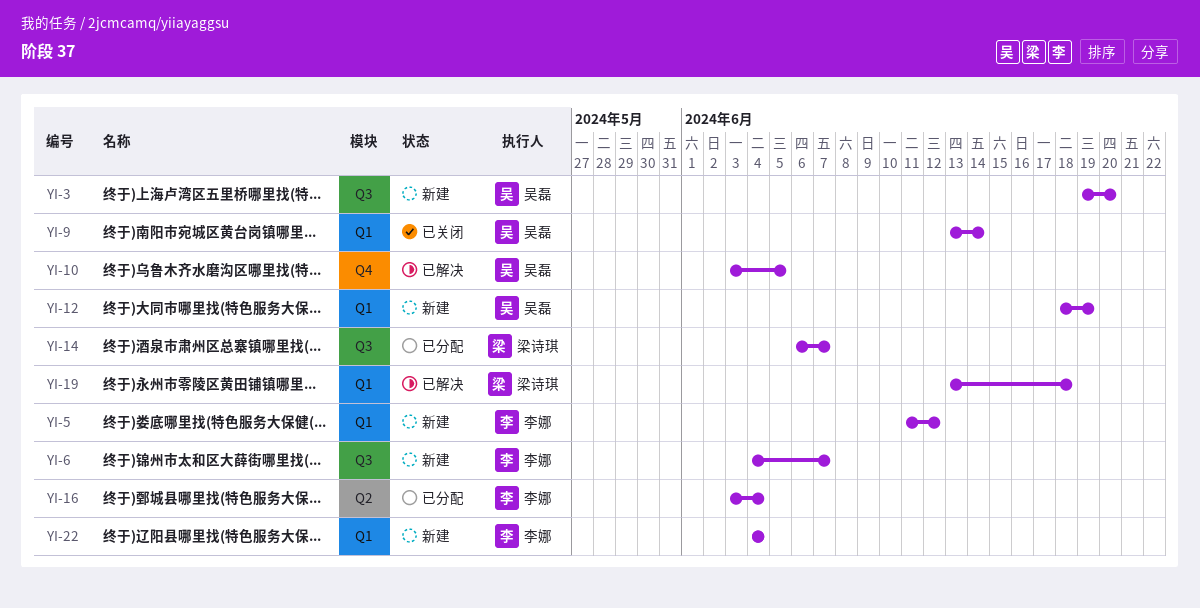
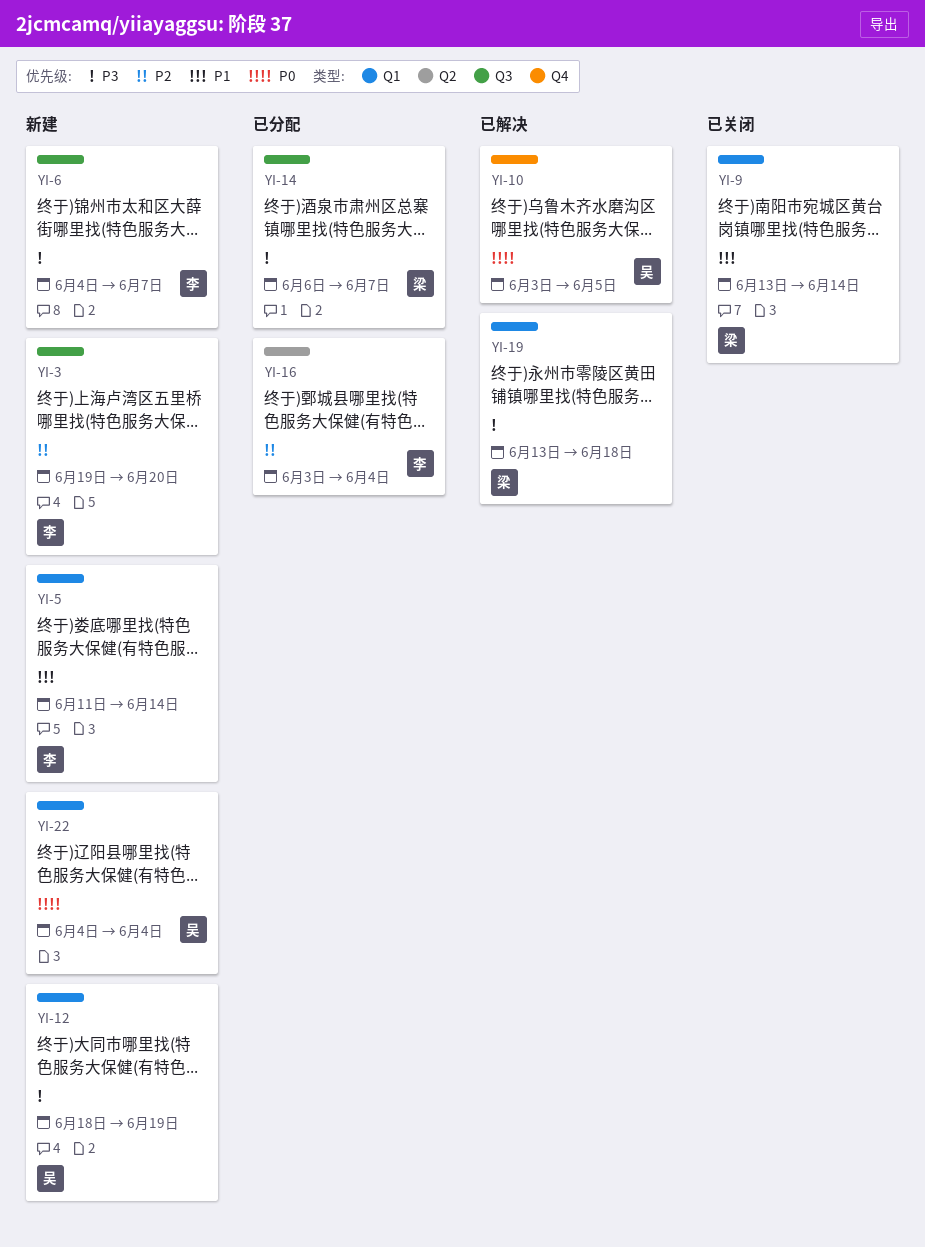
YI-3, owner: 吴磊 -> 李娜
YI-5, due: Jun 12 -> Jun 14
YI-9, owner: 吴磊 -> 梁诗琪
YI-22, owner: 李娜 -> 吴磊

